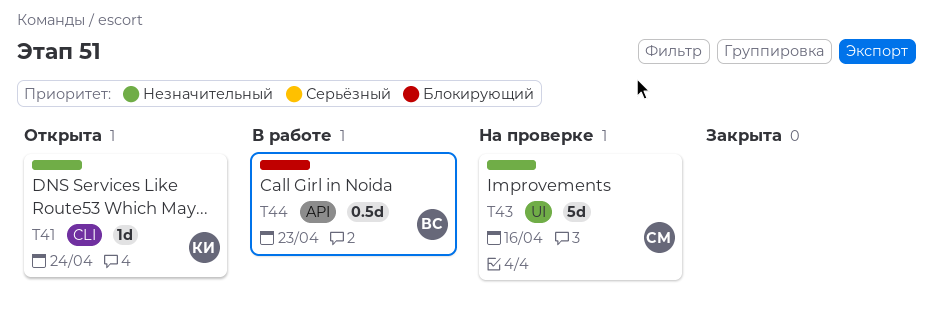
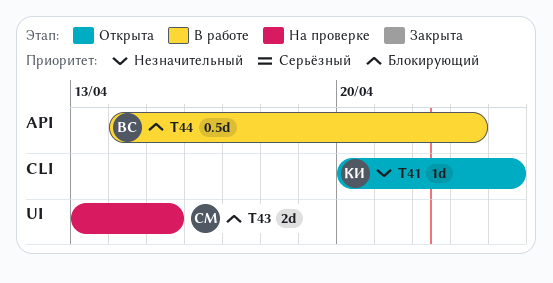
T43, priority: Незначительный -> Блокирующий
T43, estimate: 5d -> 2d
T43, due: Apr 16 -> Apr 15

